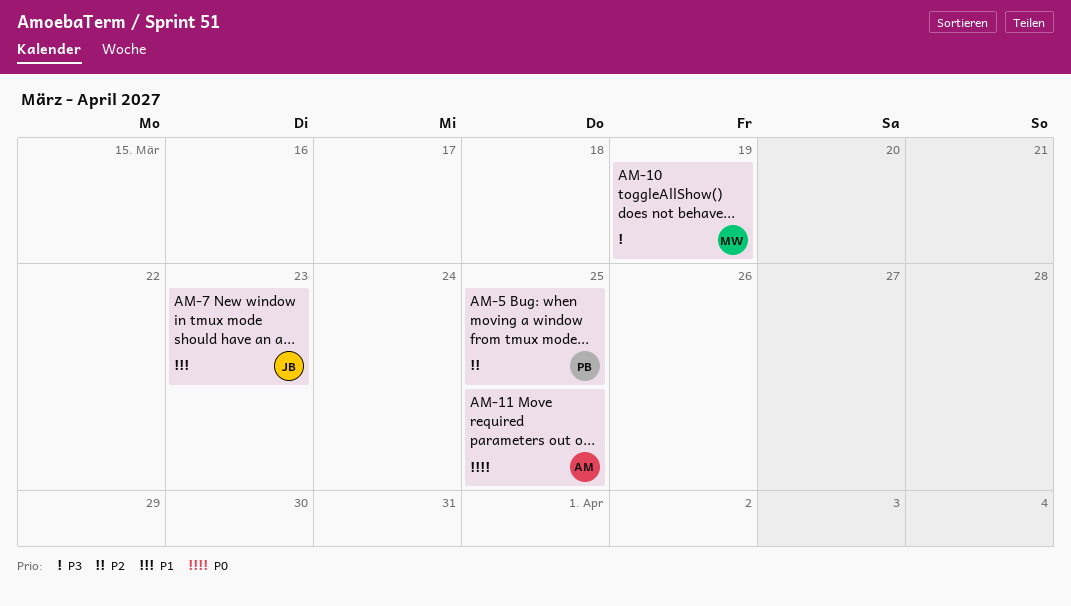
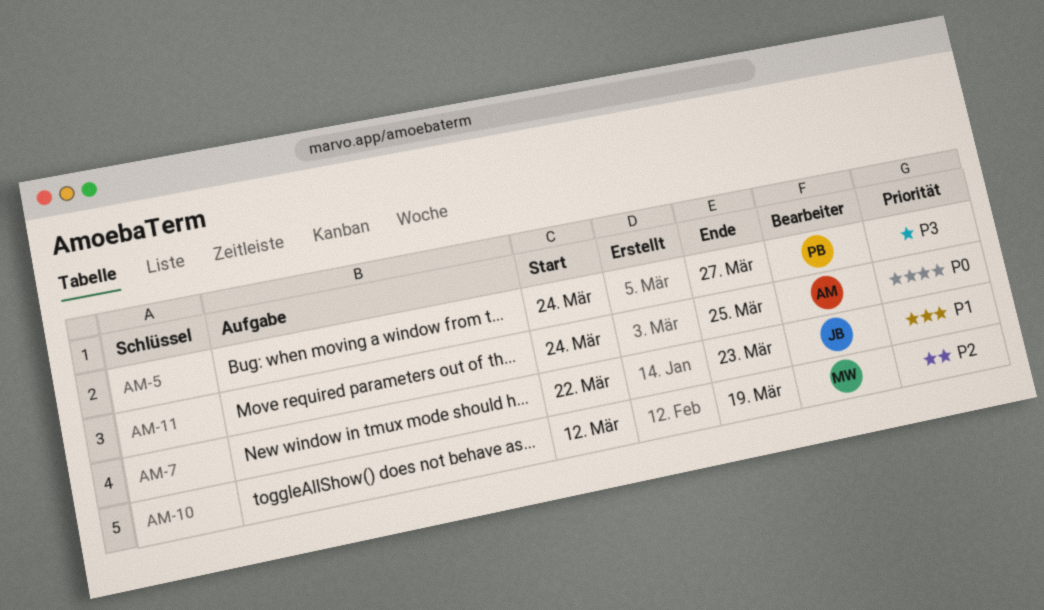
AM-5, priority: P2 -> P3
AM-5, due: Mar 25 -> Mar 27
AM-10, priority: P3 -> P2

